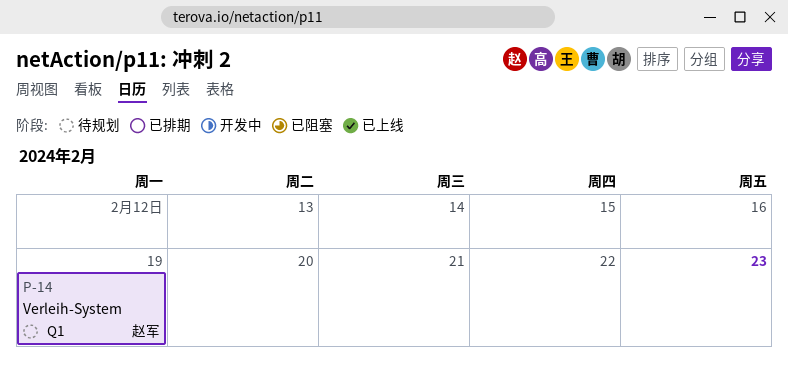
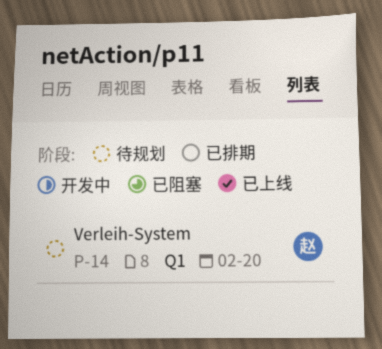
P-14, due: Feb 19 -> Feb 20

